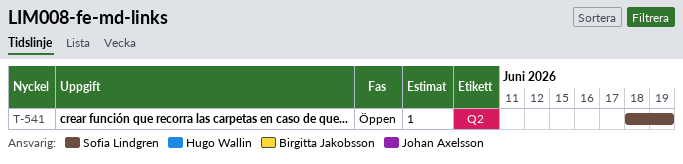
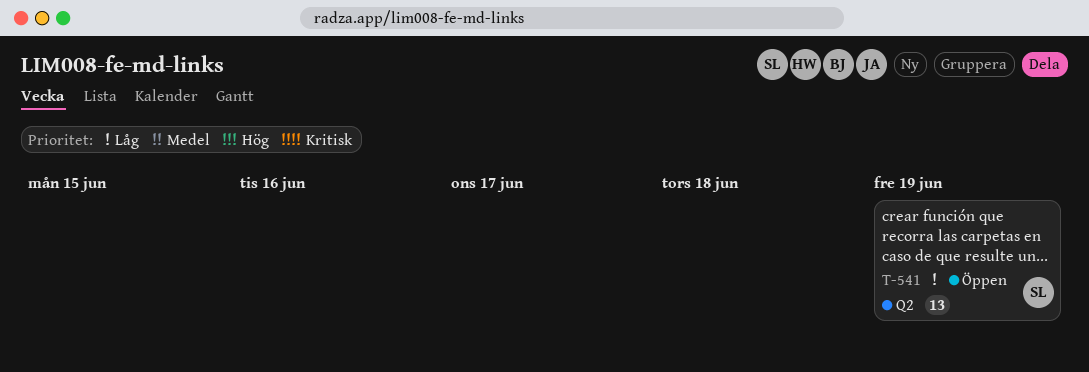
T-541, estimate: 1 -> 13

